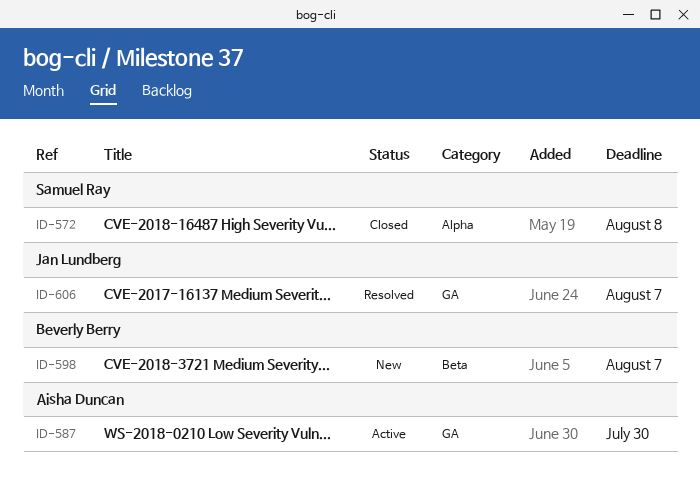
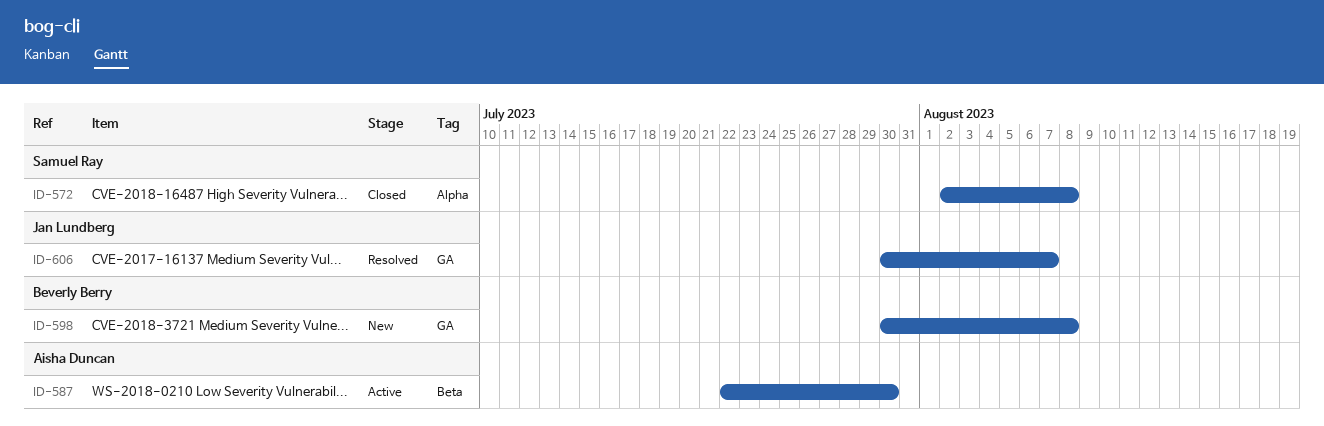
ID-587, label: GA -> Beta
ID-598, label: Beta -> GA
ID-598, due: Aug 7 -> Aug 8

